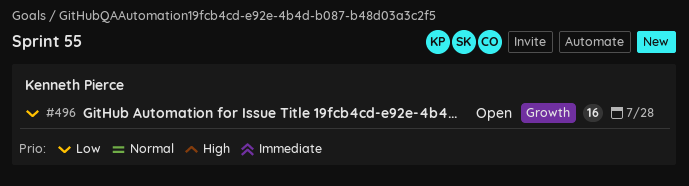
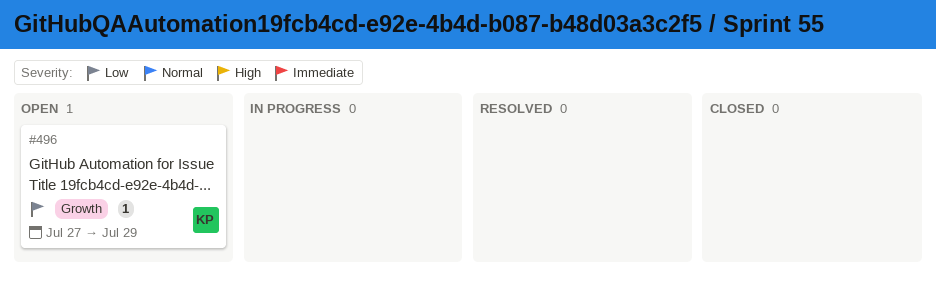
#496, estimate: 16 -> 1
#496, due: Jul 28 -> Jul 29

